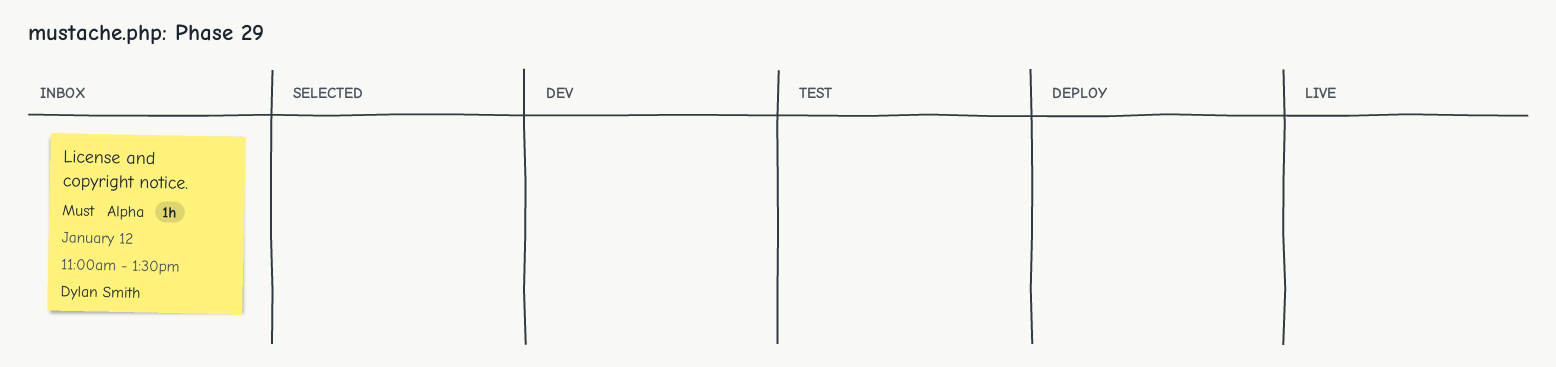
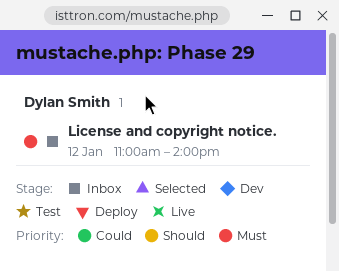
License and copyright notice., ends: 13:30 -> 14:00

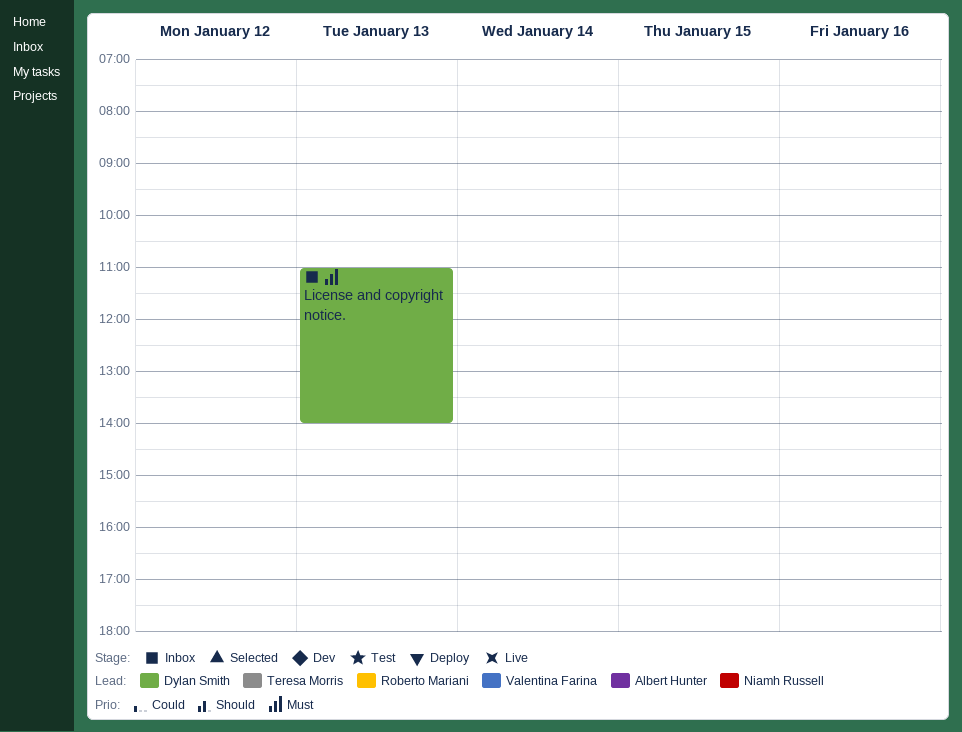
License and copyright notice., day: Jan 12 -> Jan 13

